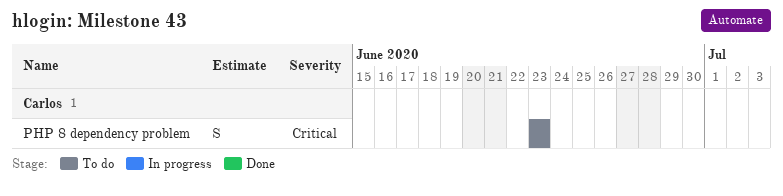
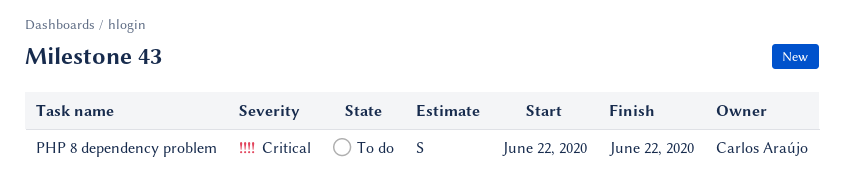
PHP 8 dependency problem, start: Jun 23 -> Jun 22
PHP 8 dependency problem, due: Jun 23 -> Jun 22

